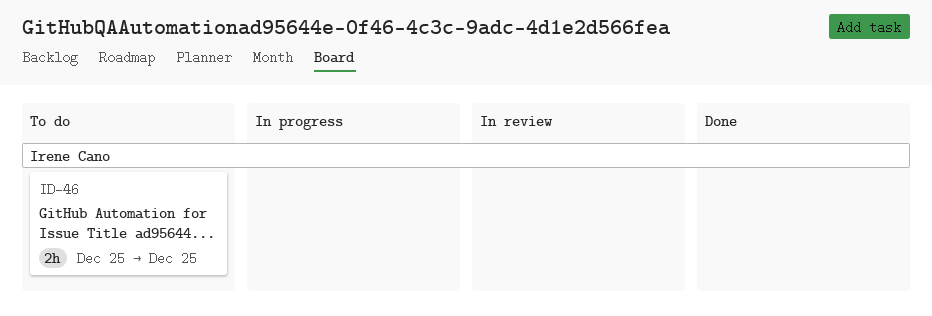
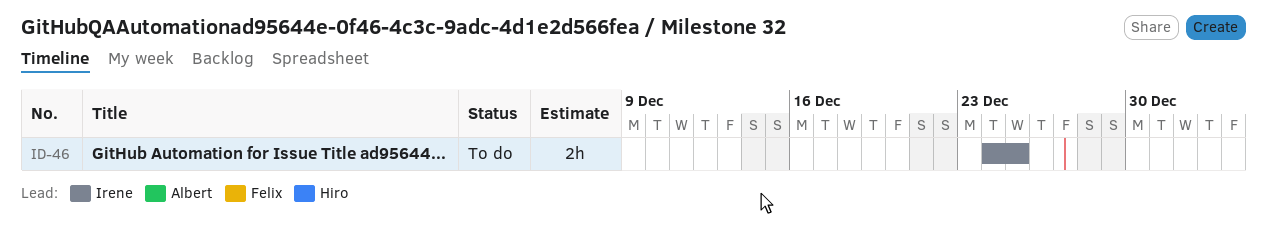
ID-46, start: Dec 25 -> Dec 24

